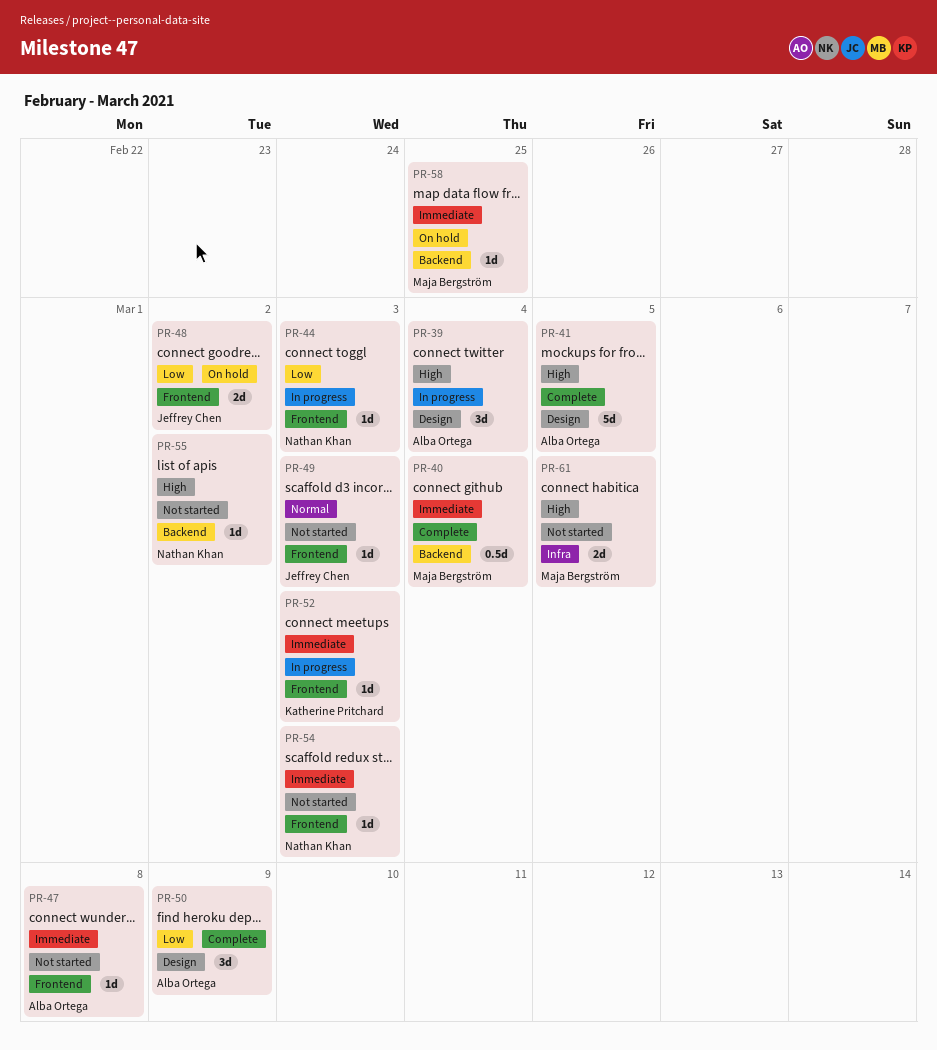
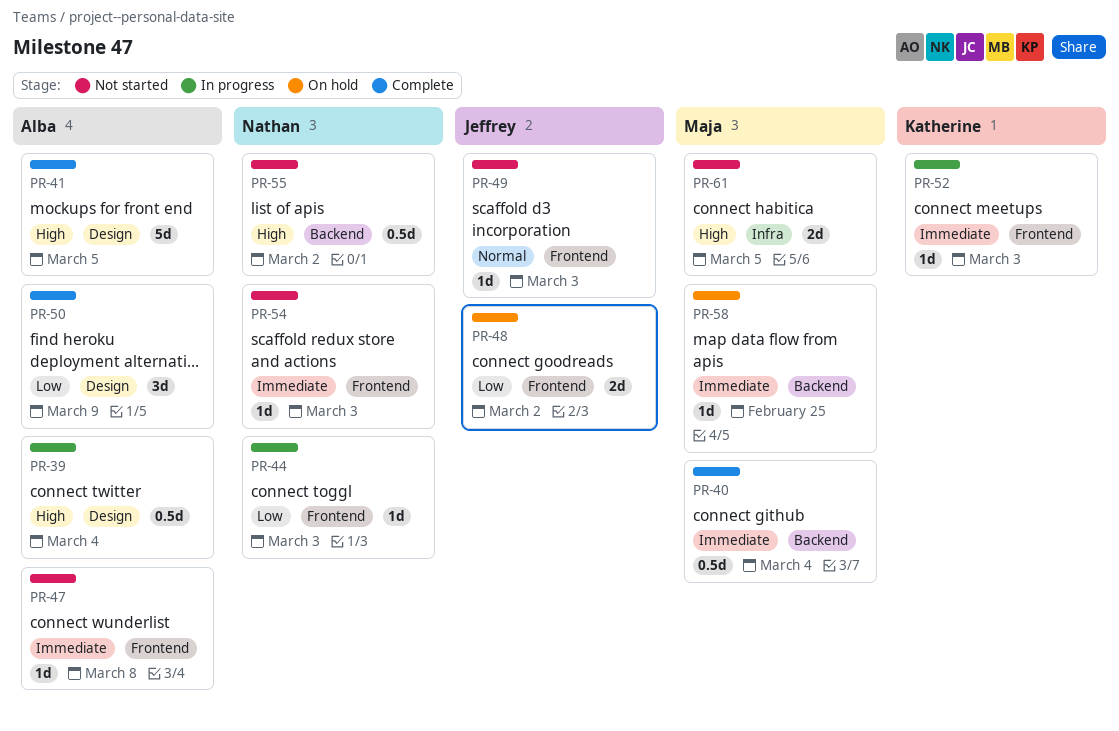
PR-39, estimate: 3d -> 0.5d
PR-55, estimate: 1d -> 0.5d

